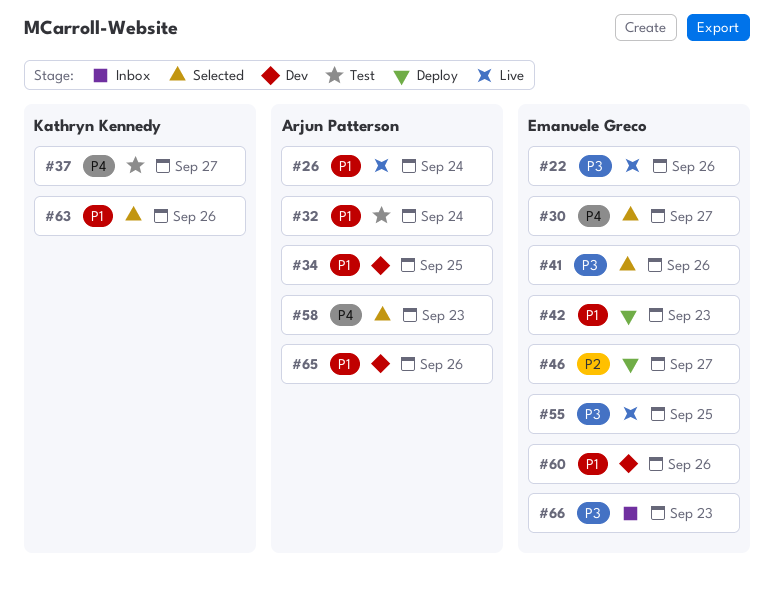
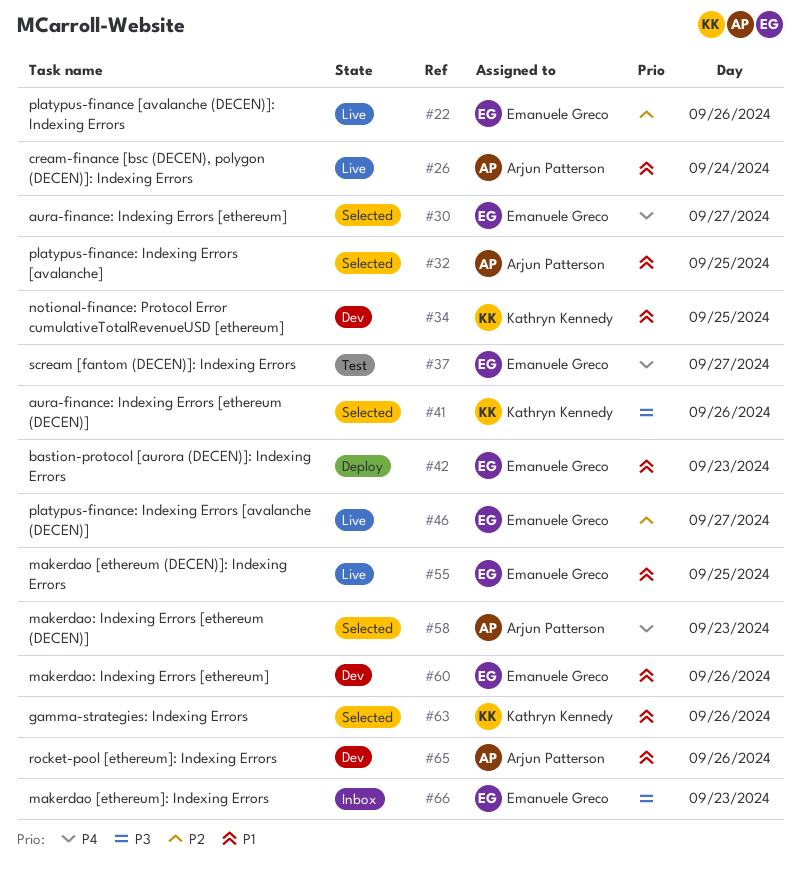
#22, priority: P3 -> P2
#32, status: Test -> Selected
#32, day: Sep 24 -> Sep 25
#34, owner: Arjun Patterson -> Kathryn Kennedy
#37, owner: Kathryn Kennedy -> Emanuele Greco
#41, owner: Emanuele Greco -> Kathryn Kennedy
#46, status: Deploy -> Live
#55, priority: P3 -> P1

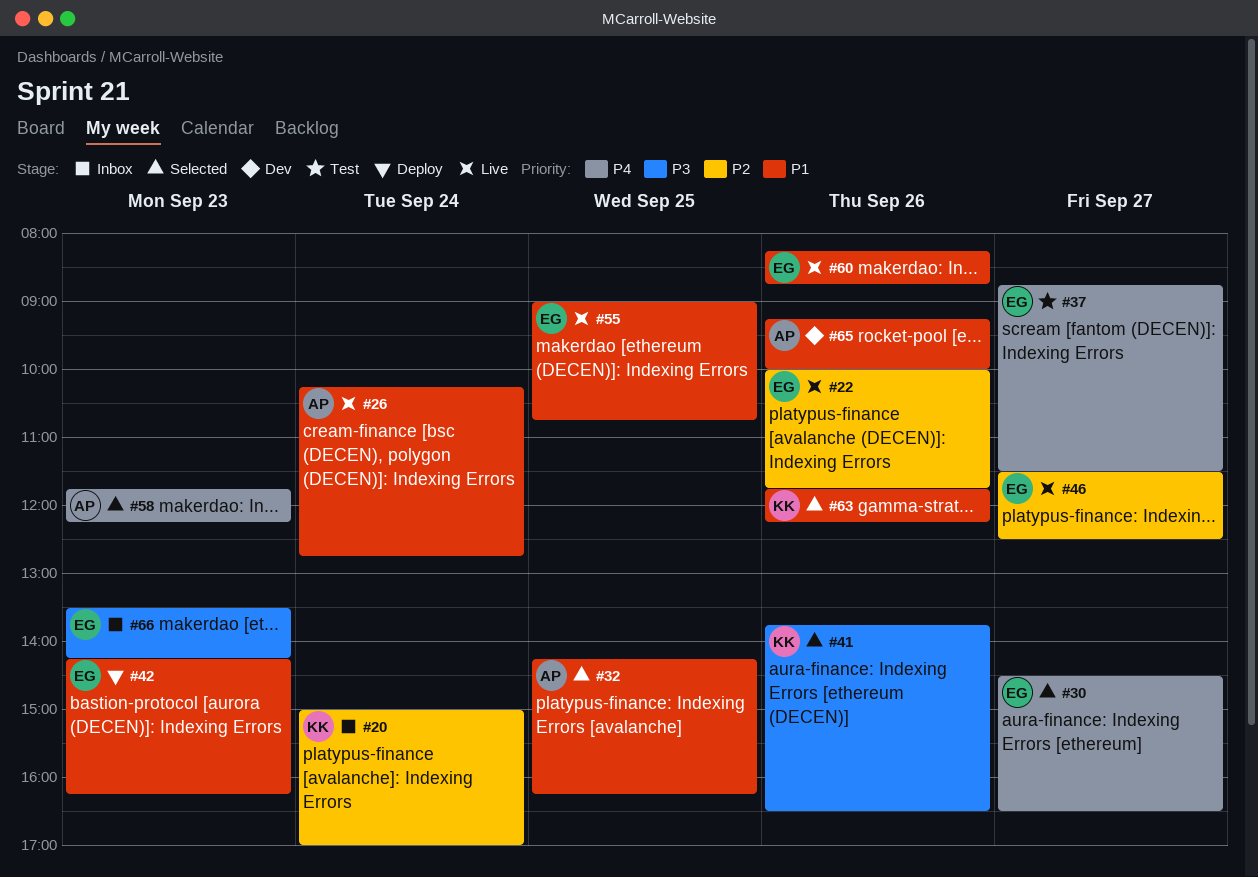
#20: none -> present
#34: present -> none
#60, status: Dev -> Live

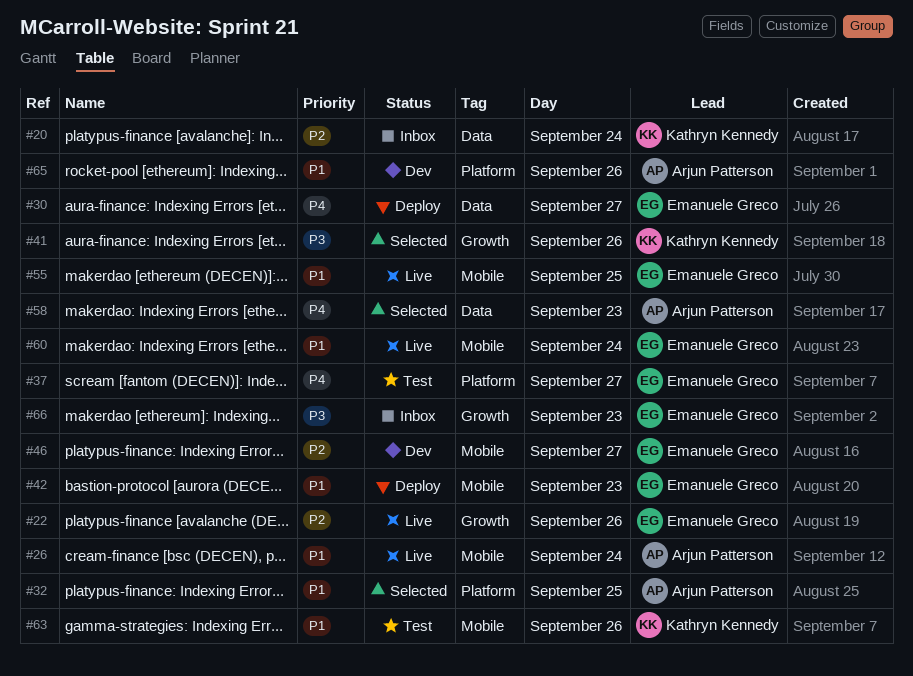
#30, status: Selected -> Deploy
#46, status: Live -> Dev
#60, day: Sep 26 -> Sep 24
#63, status: Selected -> Test

